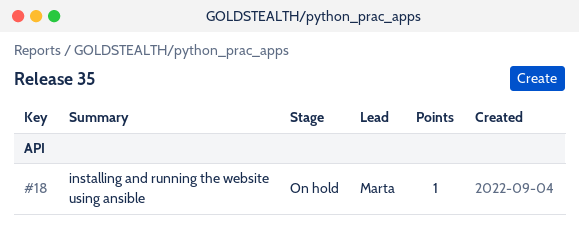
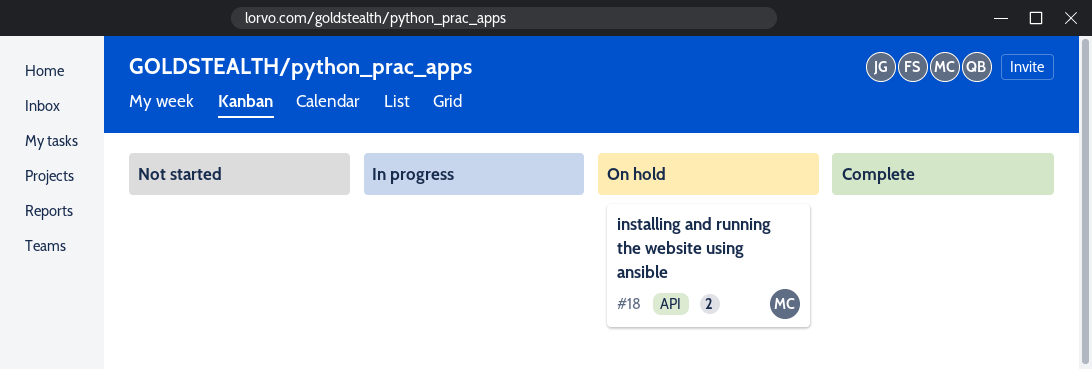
#18, estimate: 1 -> 2

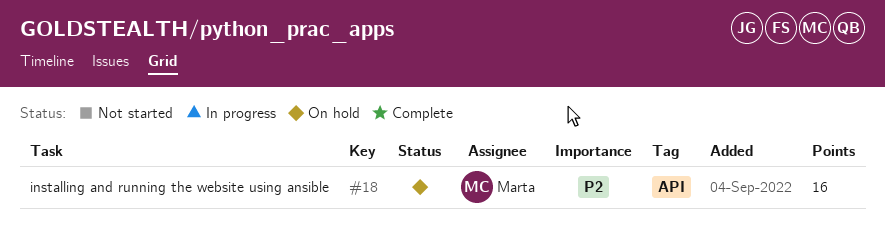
#18, estimate: 2 -> 16

